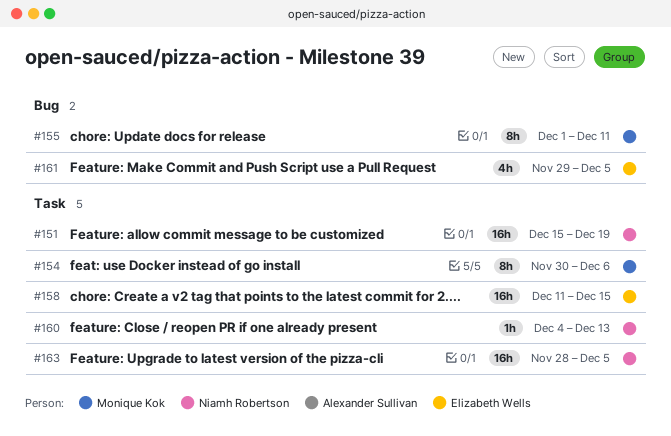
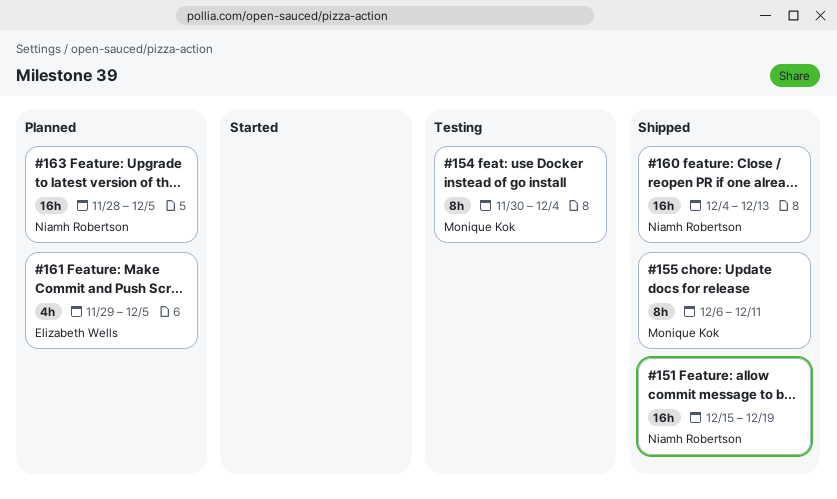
#154, due: Dec 6 -> Dec 4
#155, start: Dec 1 -> Dec 6
#158: present -> none
#160, estimate: 1h -> 16h

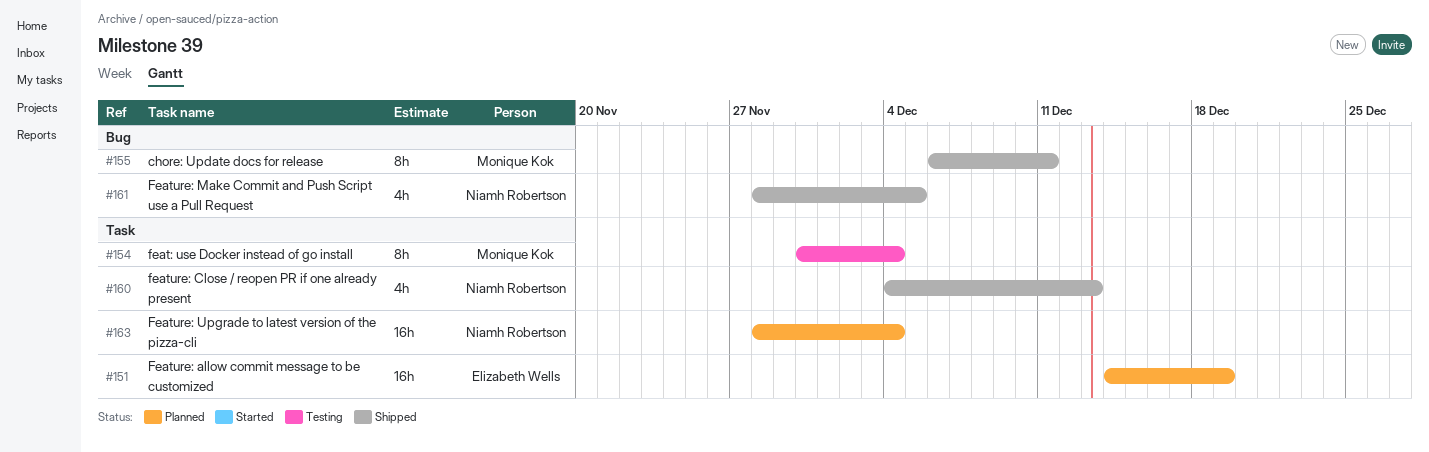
#151, status: Shipped -> Planned
#151, owner: Niamh Robertson -> Elizabeth Wells
#151, start: Dec 15 -> Dec 14
#160, estimate: 16h -> 4h
#161, status: Planned -> Shipped
#161, owner: Elizabeth Wells -> Niamh Robertson
#161, start: Nov 29 -> Nov 28
#163, due: Dec 5 -> Dec 4

